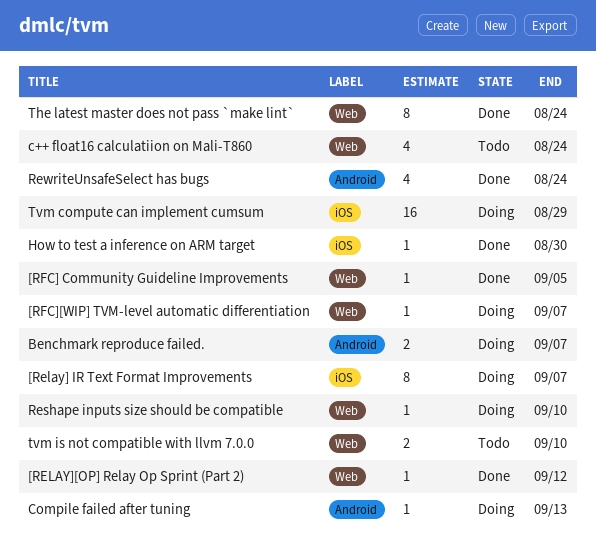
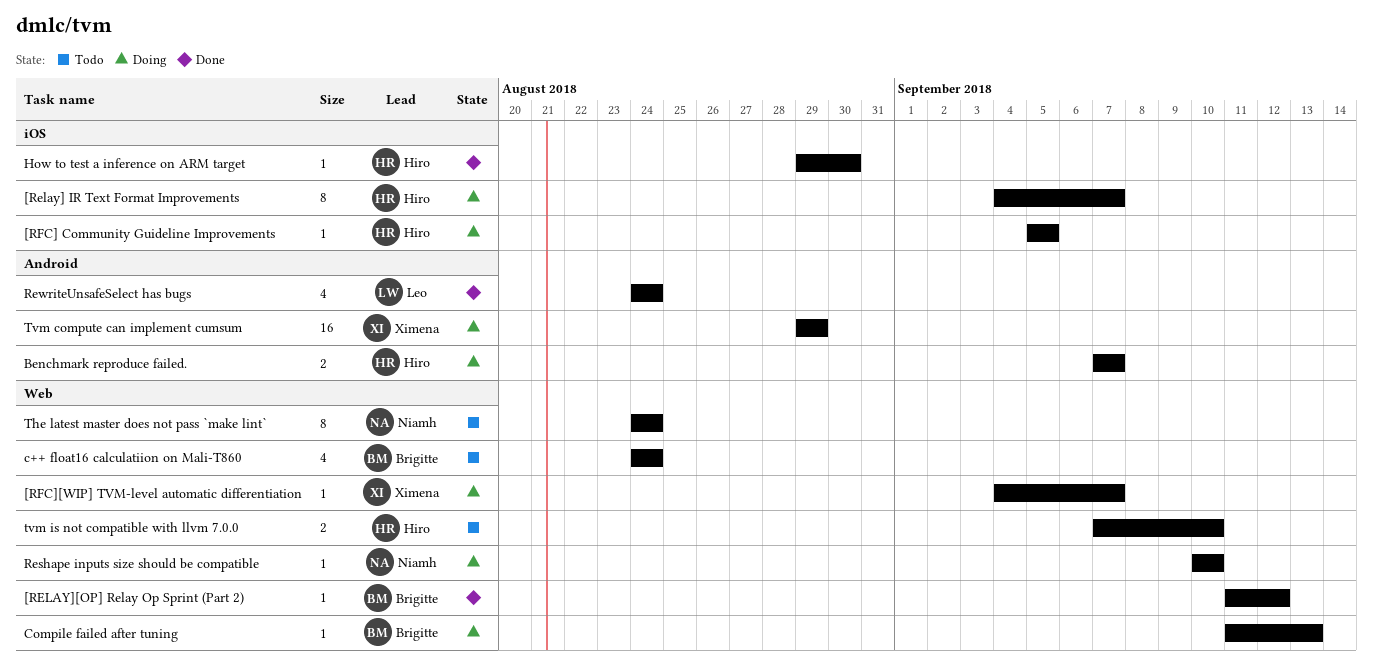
[RFC] Community Guideline Improvements, status: Done -> Doing
[RFC] Community Guideline Improvements, label: Web -> iOS
Compile failed after tuning, label: Android -> Web
The latest master does not pass `make lint`, status: Done -> Todo
Tvm compute can implement cumsum, label: iOS -> Android

